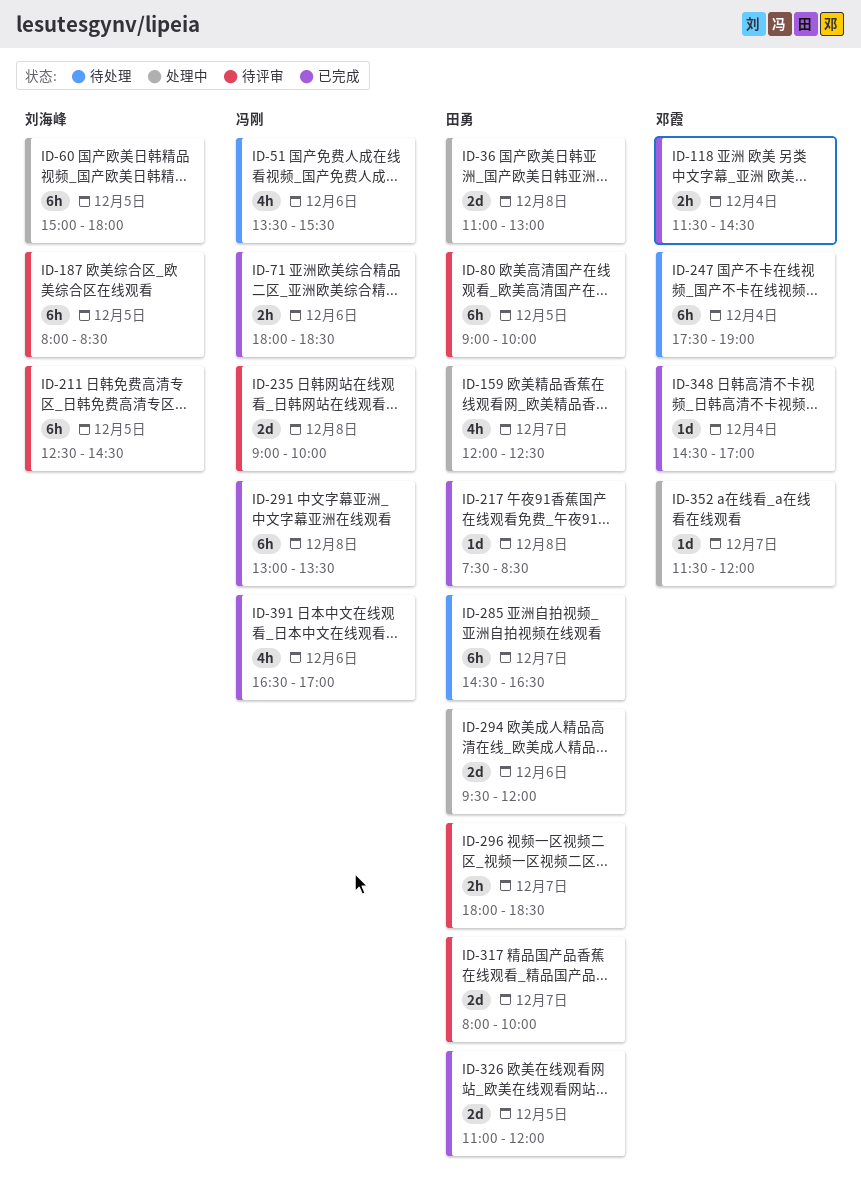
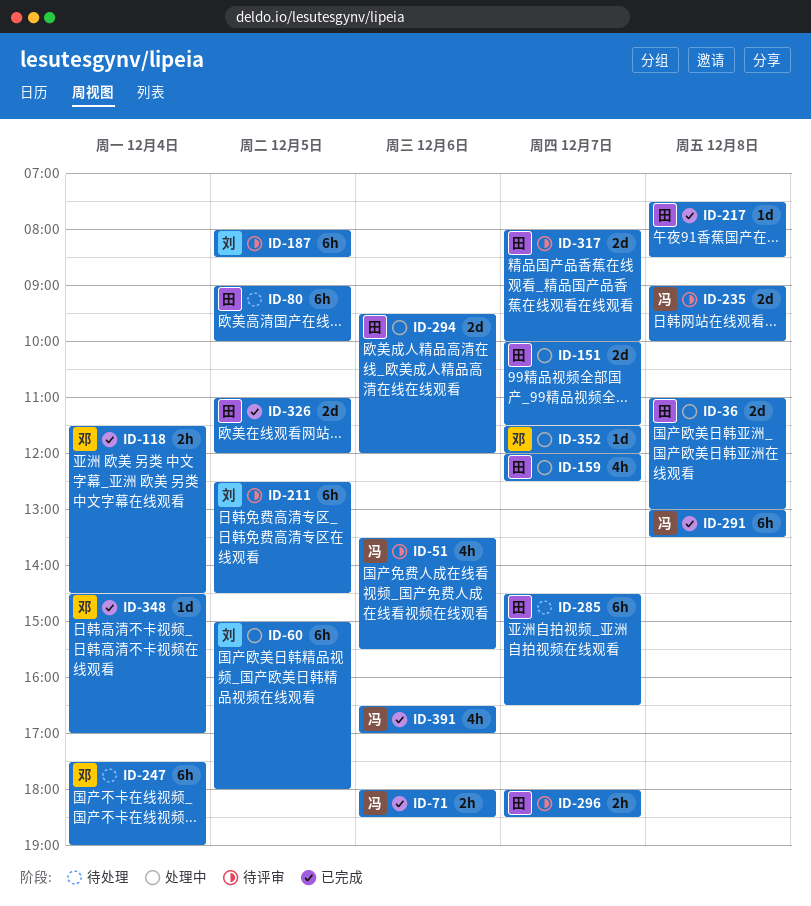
ID-51, status: 待处理 -> 待评审
ID-80, status: 待评审 -> 待处理
ID-151: none -> present

